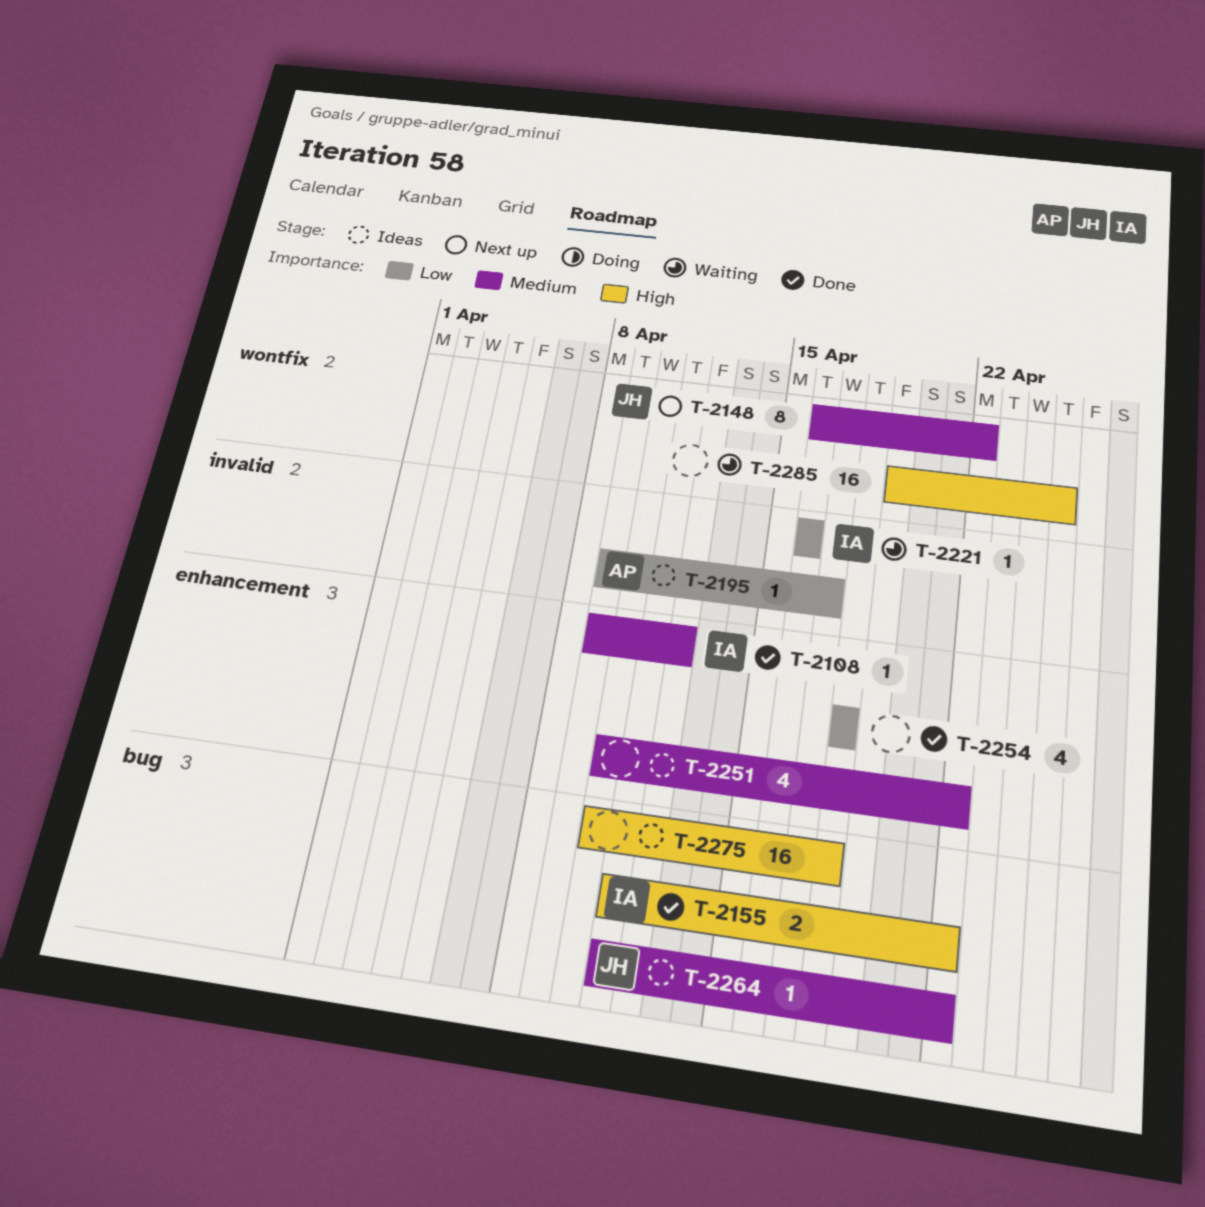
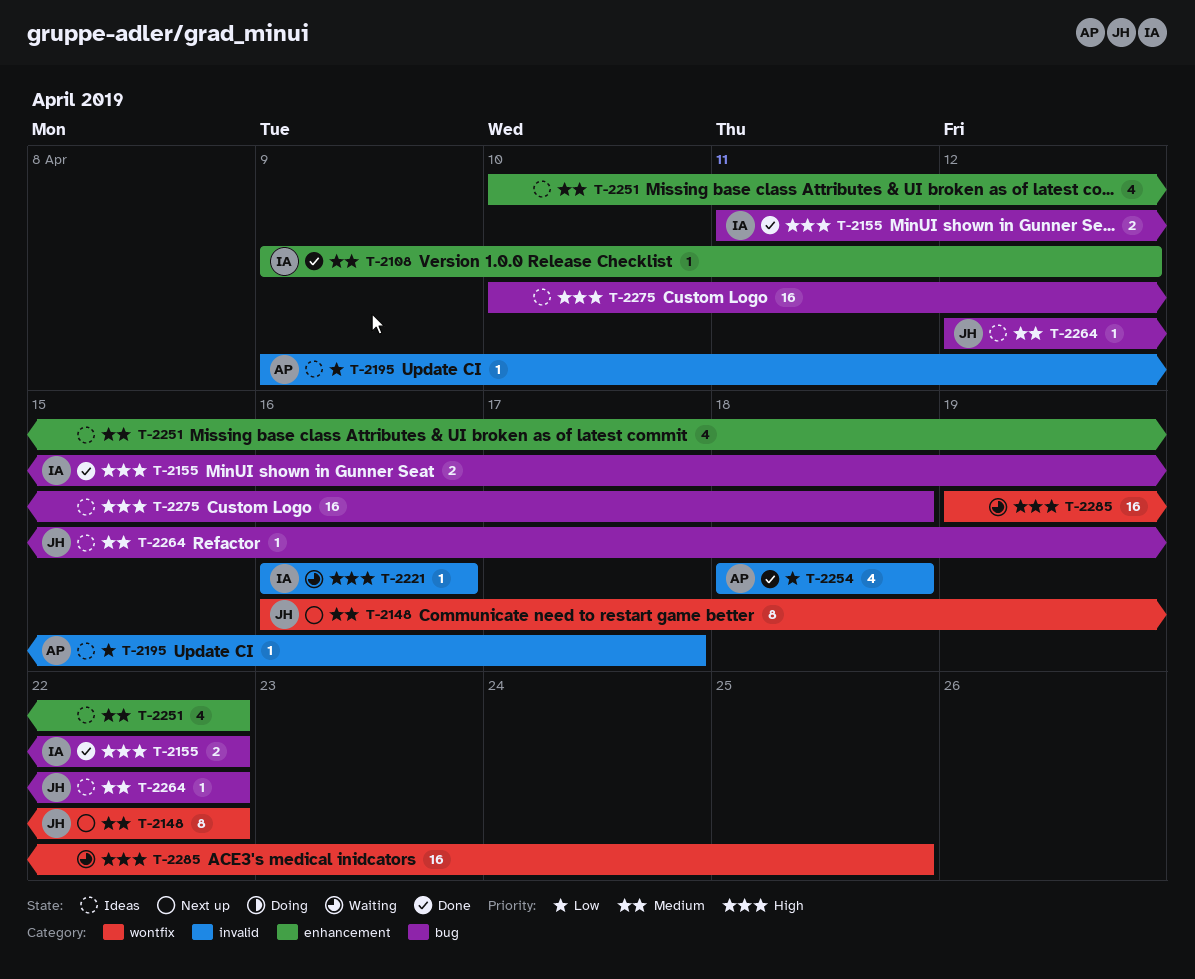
T-2221, priority: Low -> High
T-2254, owner: none -> AP
T-2254, label: enhancement -> invalid
T-2264, start: Apr 11 -> Apr 12

